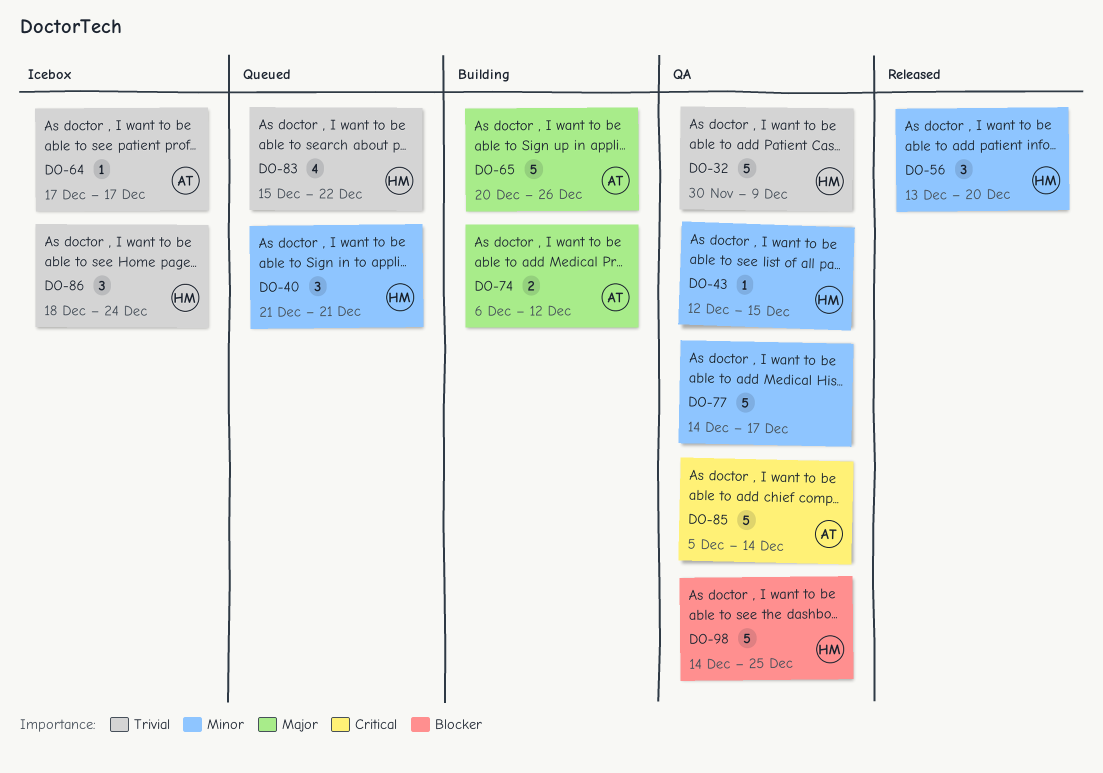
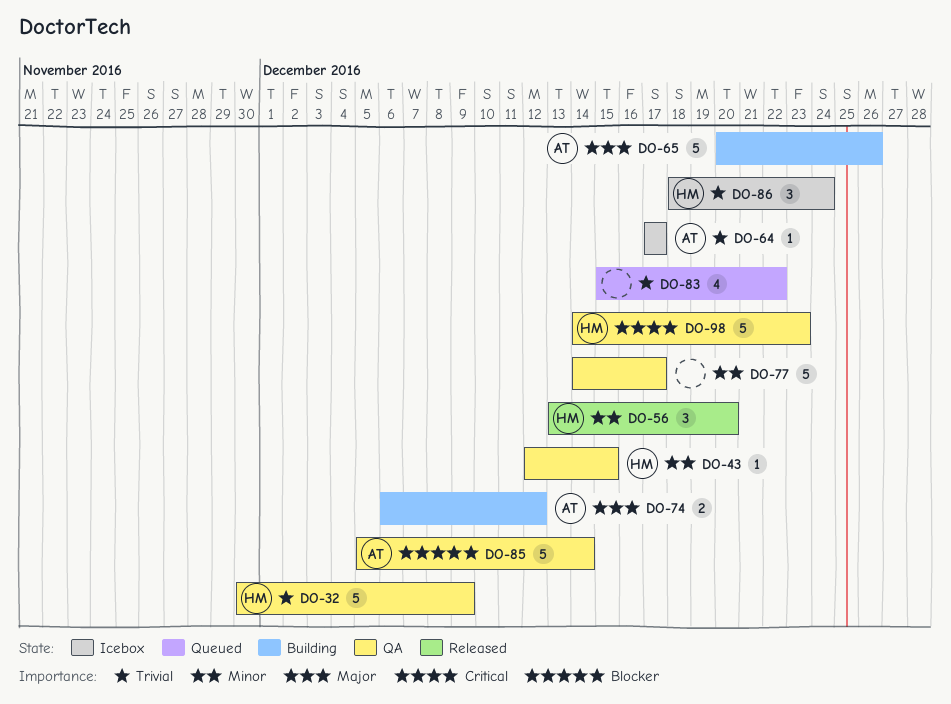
DO-40: present -> none
DO-83, owner: HM -> none
DO-85, priority: Critical -> Blocker
DO-98, priority: Blocker -> Critical
DO-98, due: Dec 25 -> Dec 23

